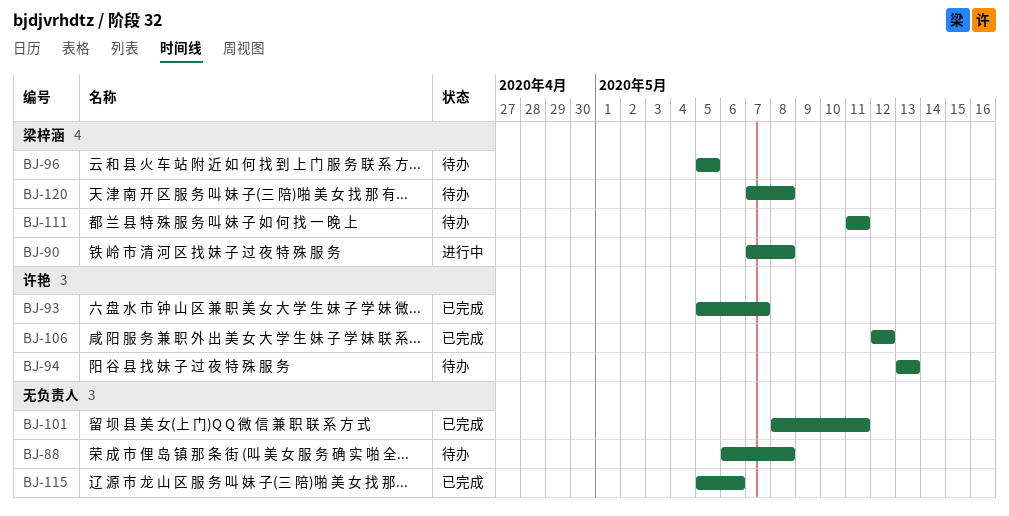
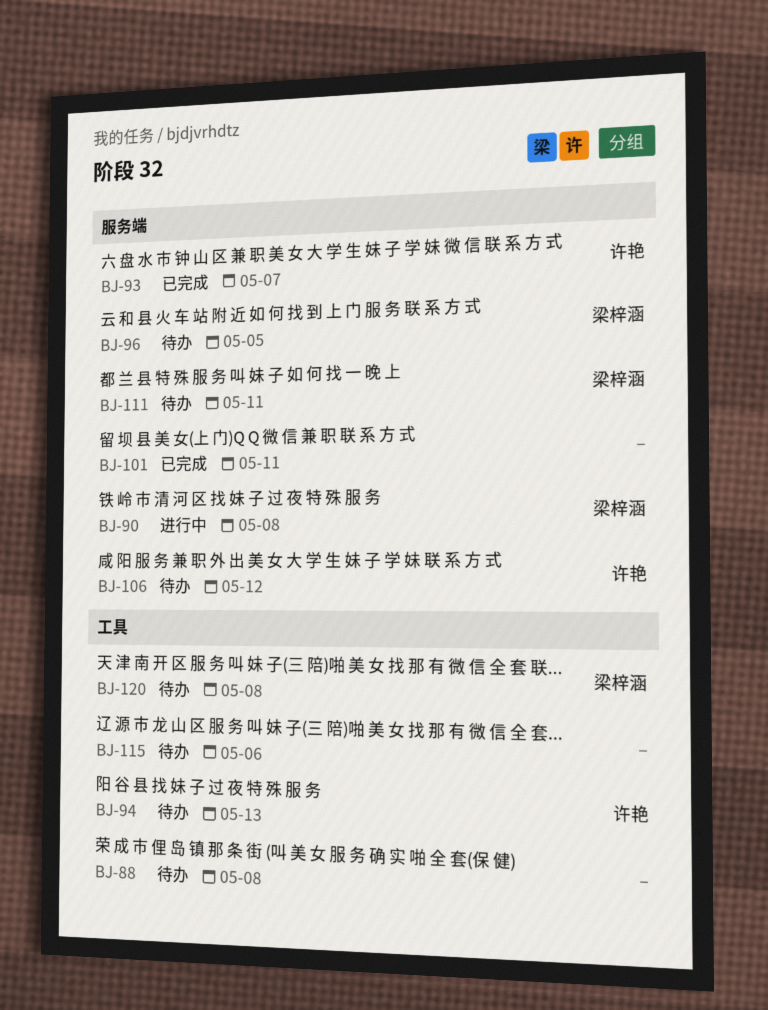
BJ-106, status: 已完成 -> 待办
BJ-115, status: 已完成 -> 待办

